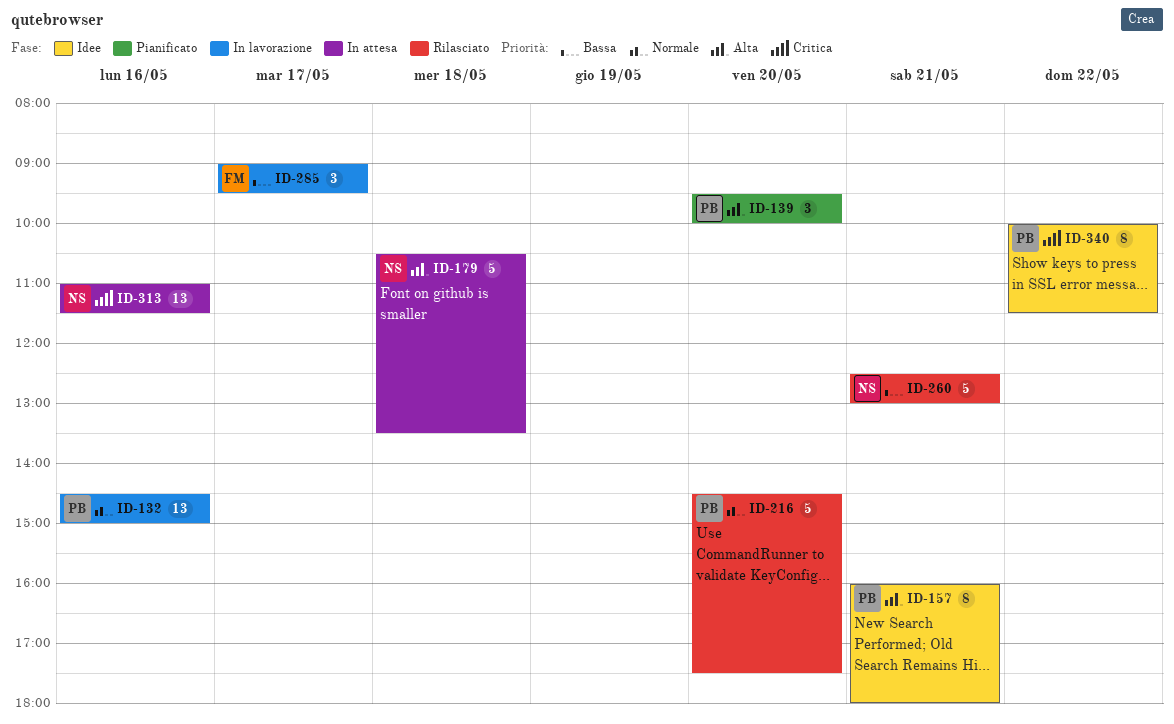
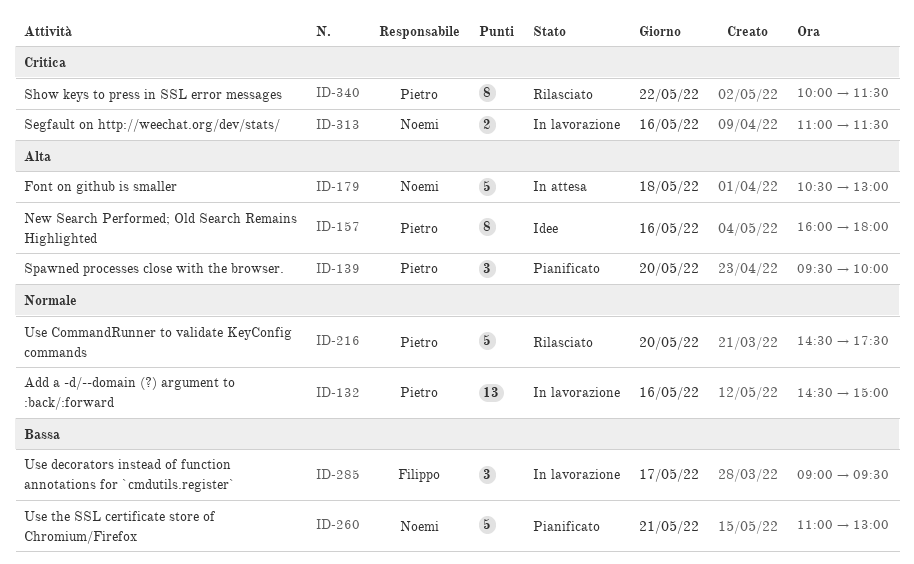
ID-157, day: May 21 -> May 16
ID-179, ends: 13:30 -> 13:00
ID-260, status: Rilasciato -> Pianificato
ID-260, begins: 12:30 -> 11:00
ID-313, status: In attesa -> In lavorazione
ID-313, estimate: 13 -> 2
ID-340, status: Idee -> Rilasciato

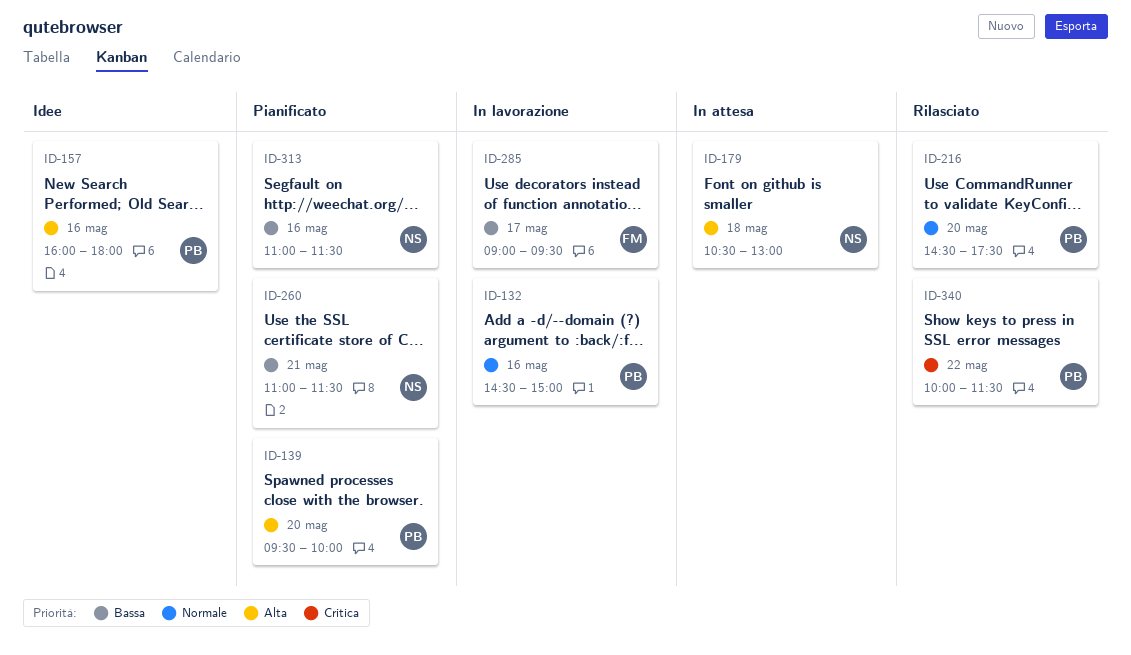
ID-260, ends: 13:00 -> 11:30
ID-313, status: In lavorazione -> Pianificato
ID-313, priority: Critica -> Bassa

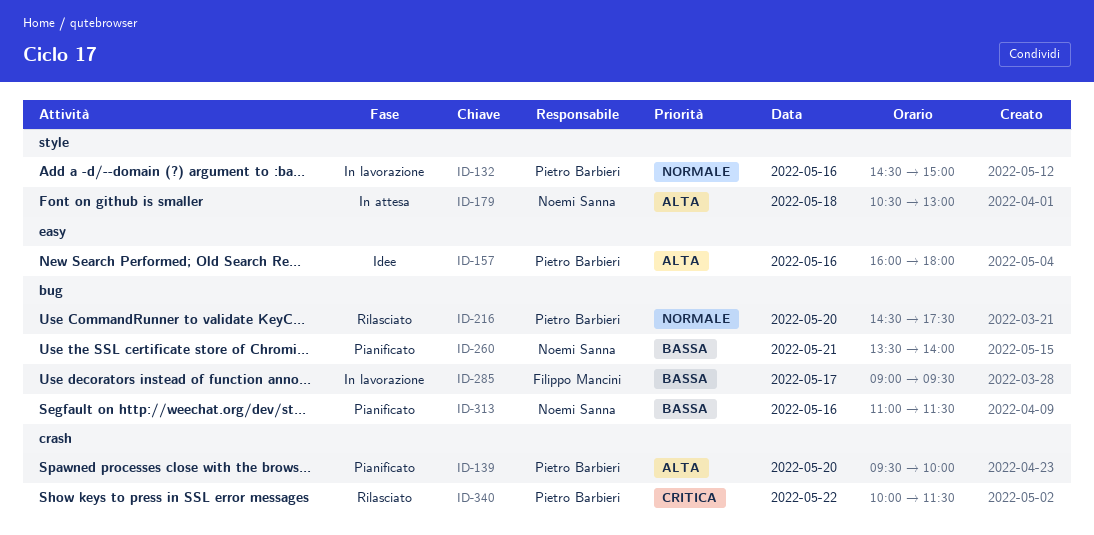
ID-260, begins: 11:00 -> 13:30
ID-260, ends: 11:30 -> 14:00

